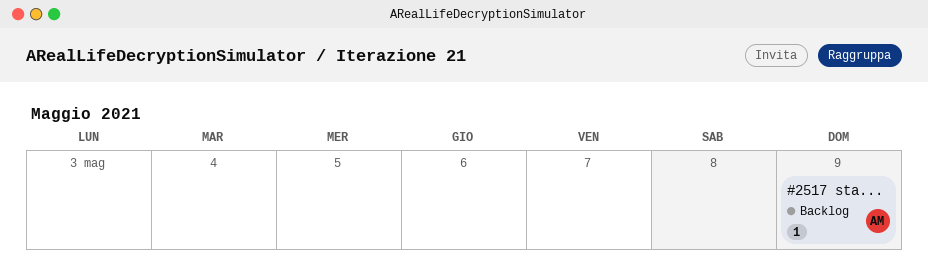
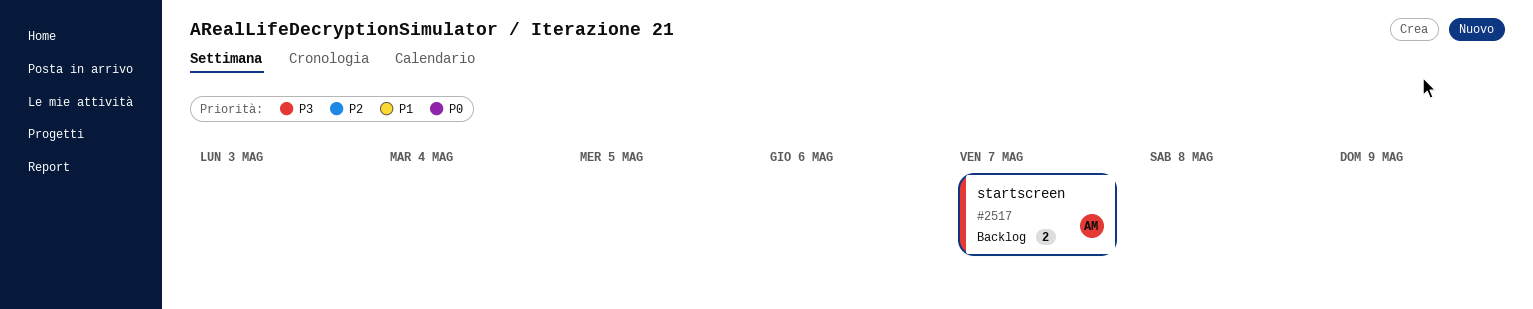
#2517, estimate: 1 -> 2
#2517, due: May 9 -> May 7

